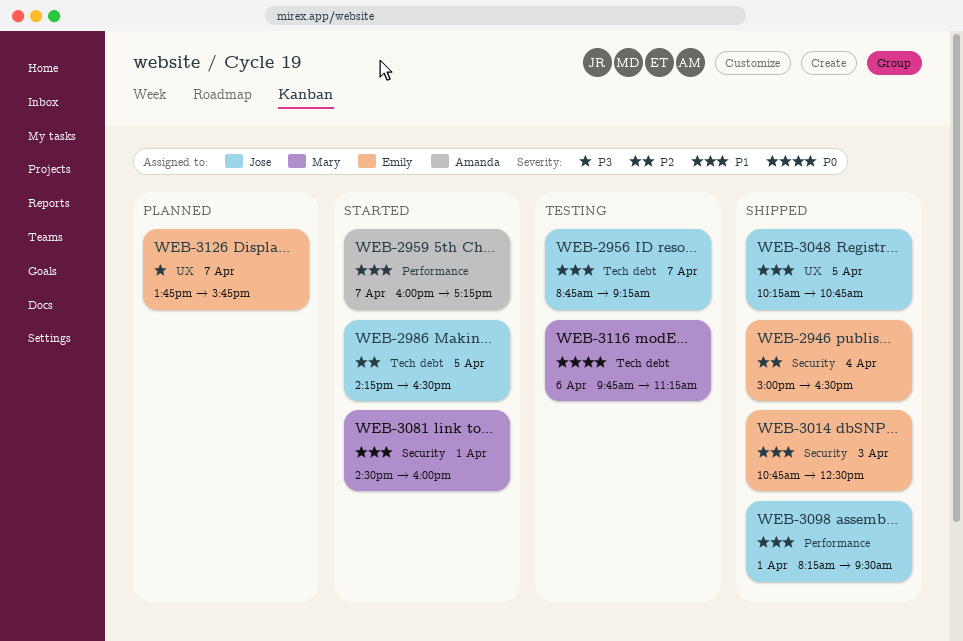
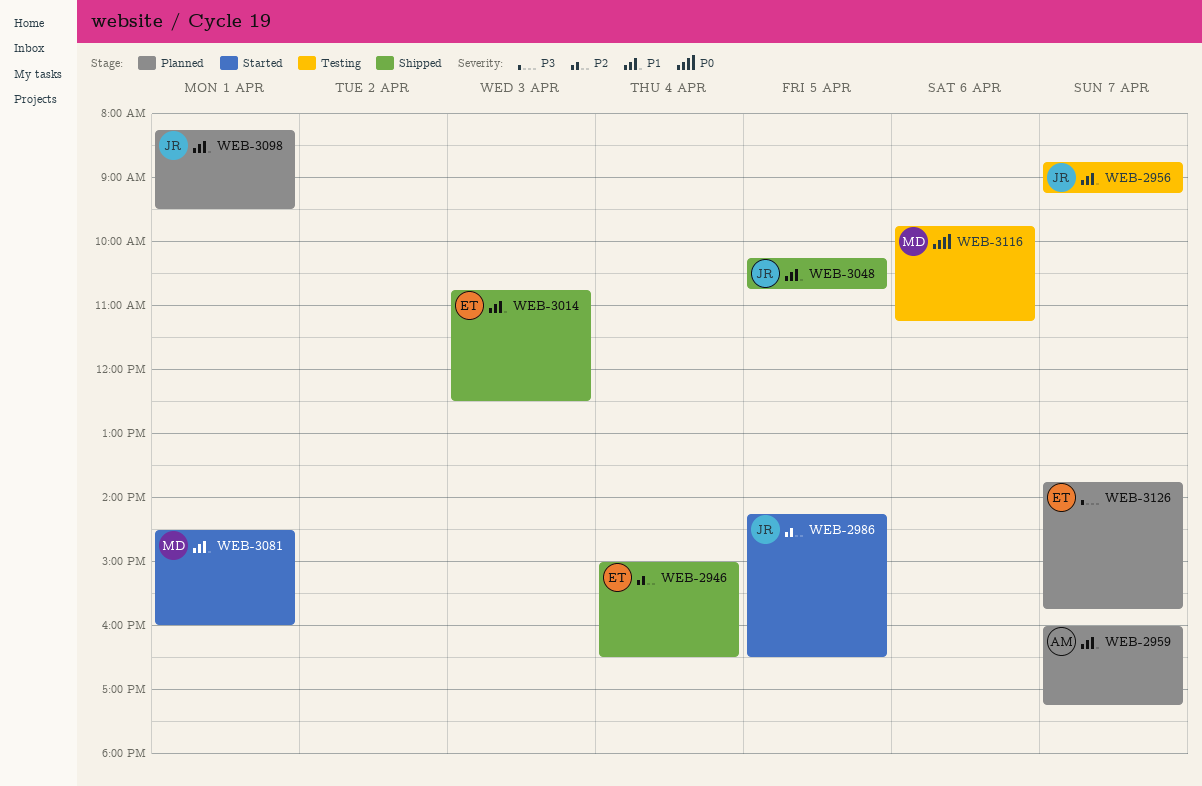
WEB-2959, status: Started -> Planned
WEB-3098, status: Shipped -> Planned

